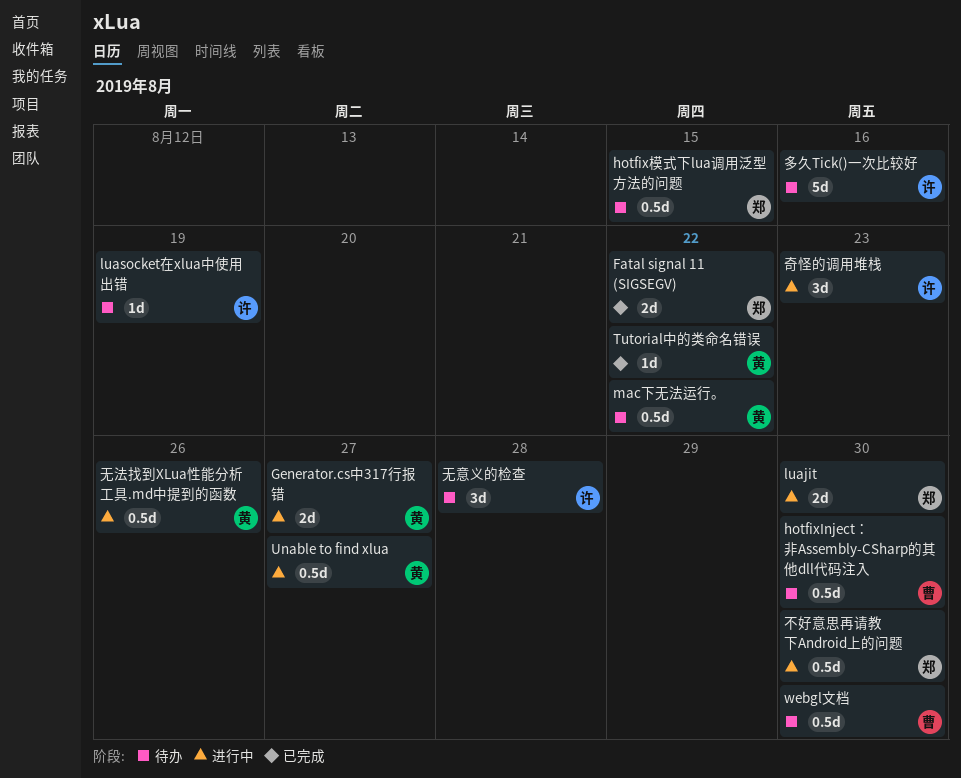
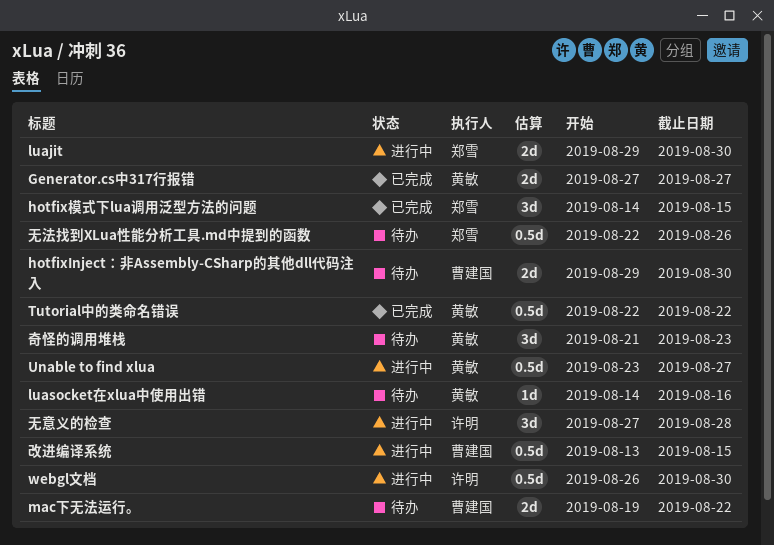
Fatal signal 11 (SIGSEGV): present -> none
Generator.cs中317行报错, status: 进行中 -> 已完成
hotfixInject：非Assembly-CSharp的其他dll代码注入, estimate: 0.5d -> 2d
hotfix模式下lua调用泛型方法的问题, status: 待办 -> 已完成
hotfix模式下lua调用泛型方法的问题, estimate: 0.5d -> 3d
luasocket在xlua中使用出错, owner: 许明 -> 黄敏
luasocket在xlua中使用出错, due: Aug 19 -> Aug 16
mac下无法运行。, owner: 黄敏 -> 曹建国
mac下无法运行。, estimate: 0.5d -> 2d
Tutorial中的类命名错误, estimate: 1d -> 0.5d
webgl文档, status: 待办 -> 进行中
webgl文档, owner: 曹建国 -> 许明
不好意思再请教下Android上的问题: present -> none
多久Tick()一次比较好: present -> none
奇怪的调用堆栈, status: 进行中 -> 待办
奇怪的调用堆栈, owner: 许明 -> 黄敏
改进编译系统: none -> present
无意义的检查, status: 待办 -> 进行中
无法找到XLua性能分析工具.md中提到的函数, status: 进行中 -> 待办
无法找到XLua性能分析工具.md中提到的函数, owner: 黄敏 -> 郑雪

